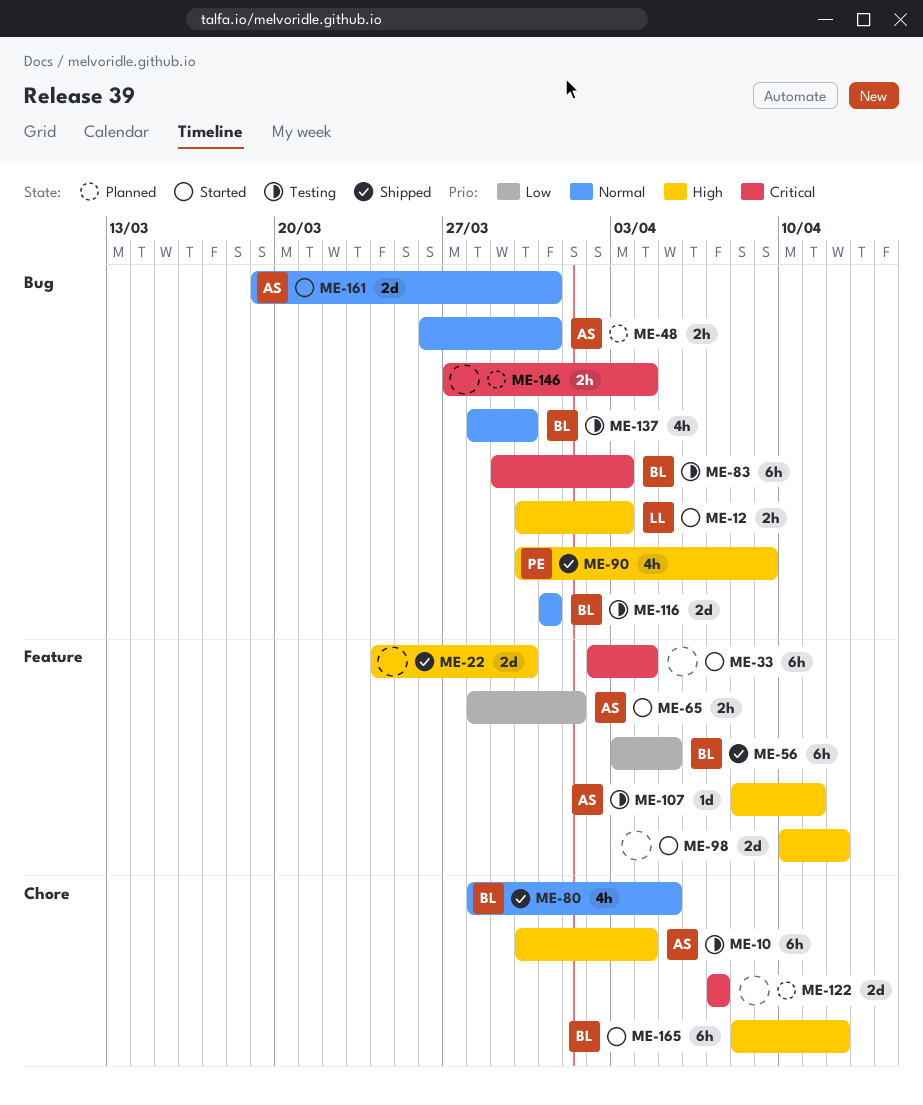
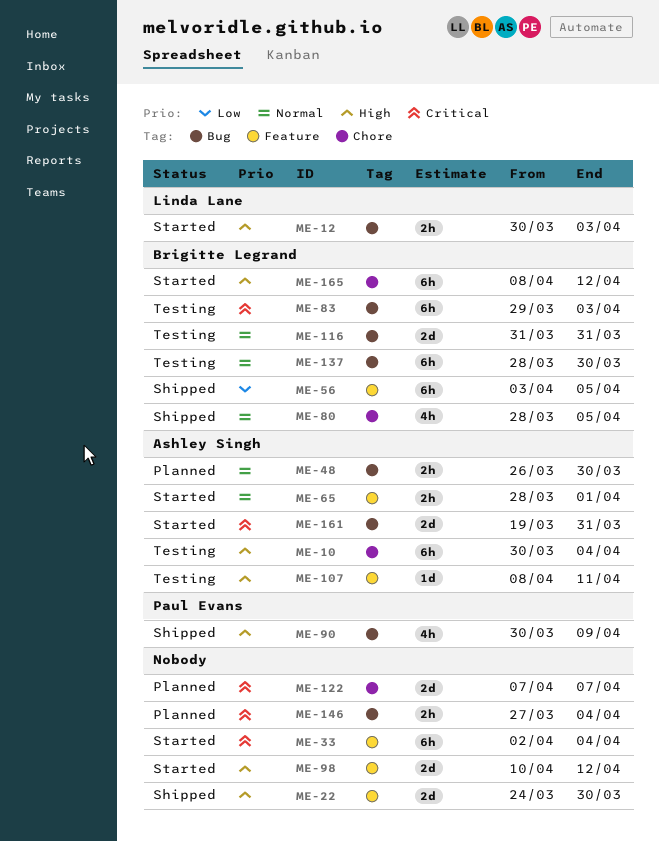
ME-48, due: Mar 31 -> Mar 30
ME-65, priority: Low -> Normal
ME-137, estimate: 4h -> 6h
ME-161, priority: Normal -> Critical

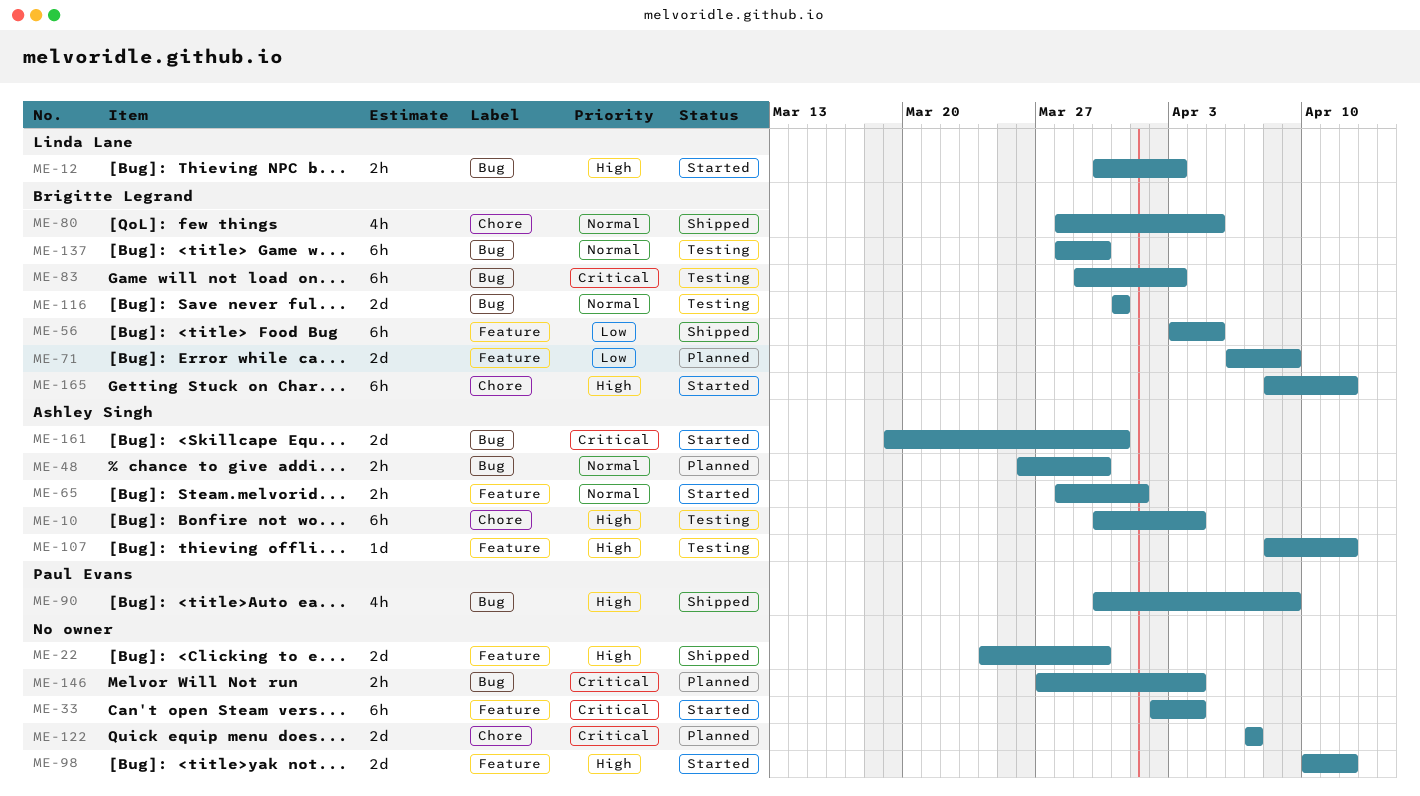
ME-71: none -> present
ME-107, due: Apr 11 -> Apr 12

